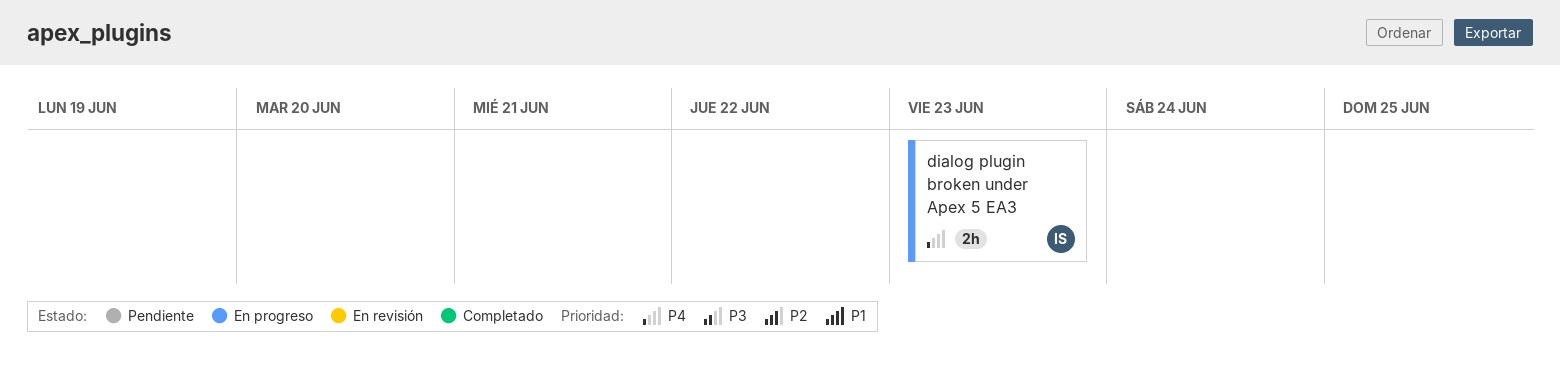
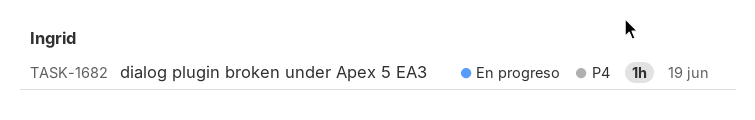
dialog plugin broken under Apex 5 EA3, estimate: 2h -> 1h
dialog plugin broken under Apex 5 EA3, due: Jun 23 -> Jun 19

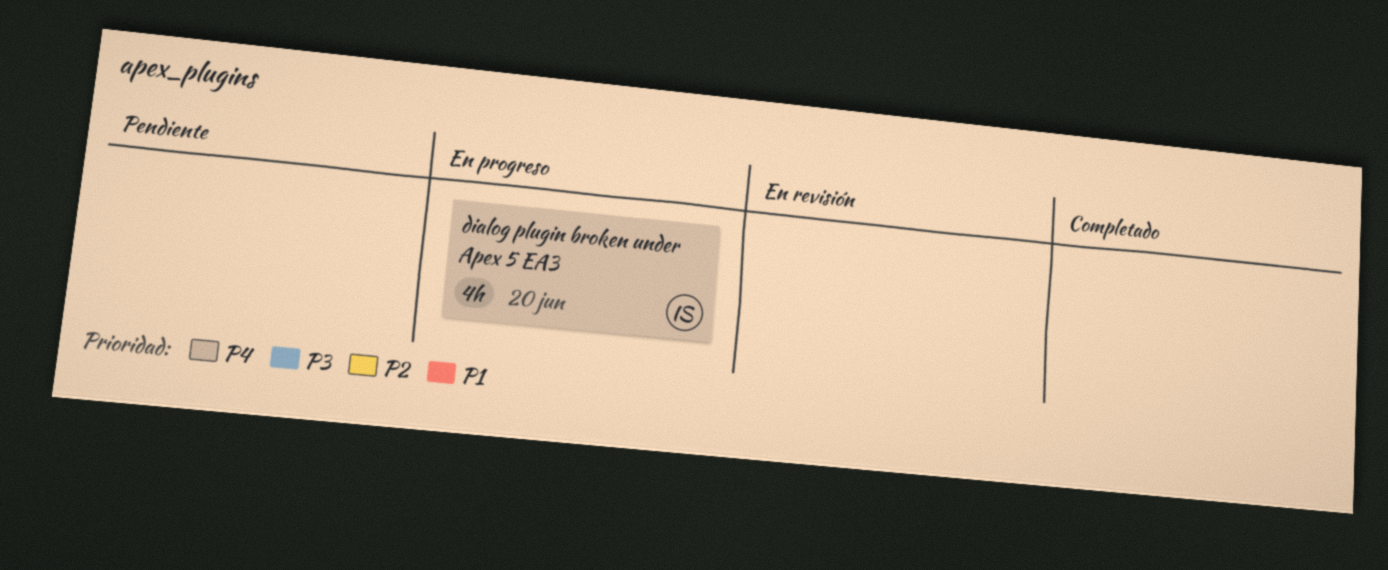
dialog plugin broken under Apex 5 EA3, estimate: 1h -> 4h
dialog plugin broken under Apex 5 EA3, due: Jun 19 -> Jun 20

